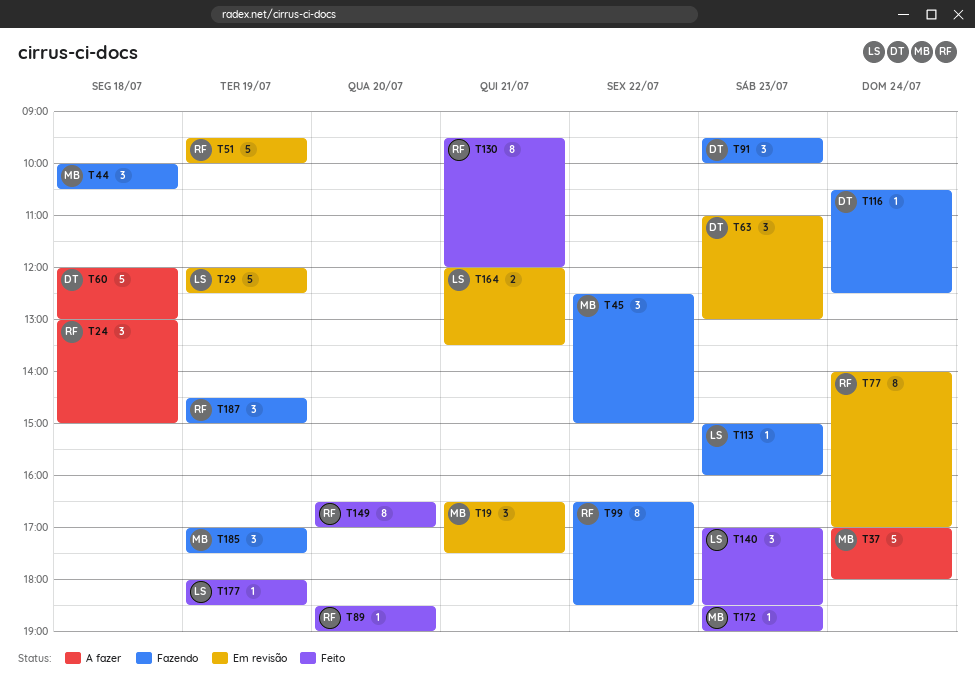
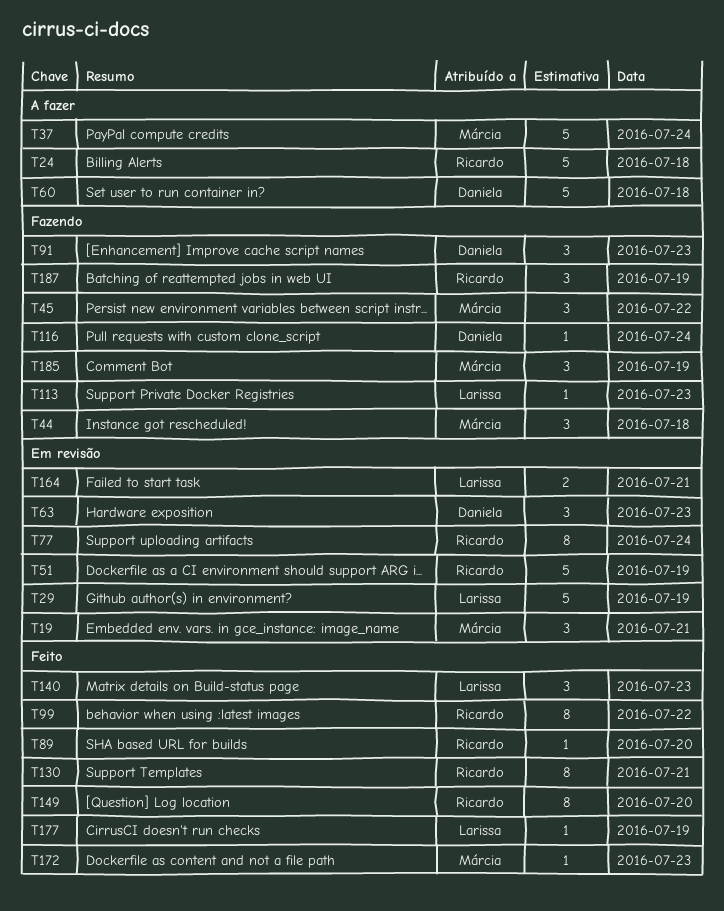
T24, estimate: 3 -> 5
T99, status: Fazendo -> Feito

